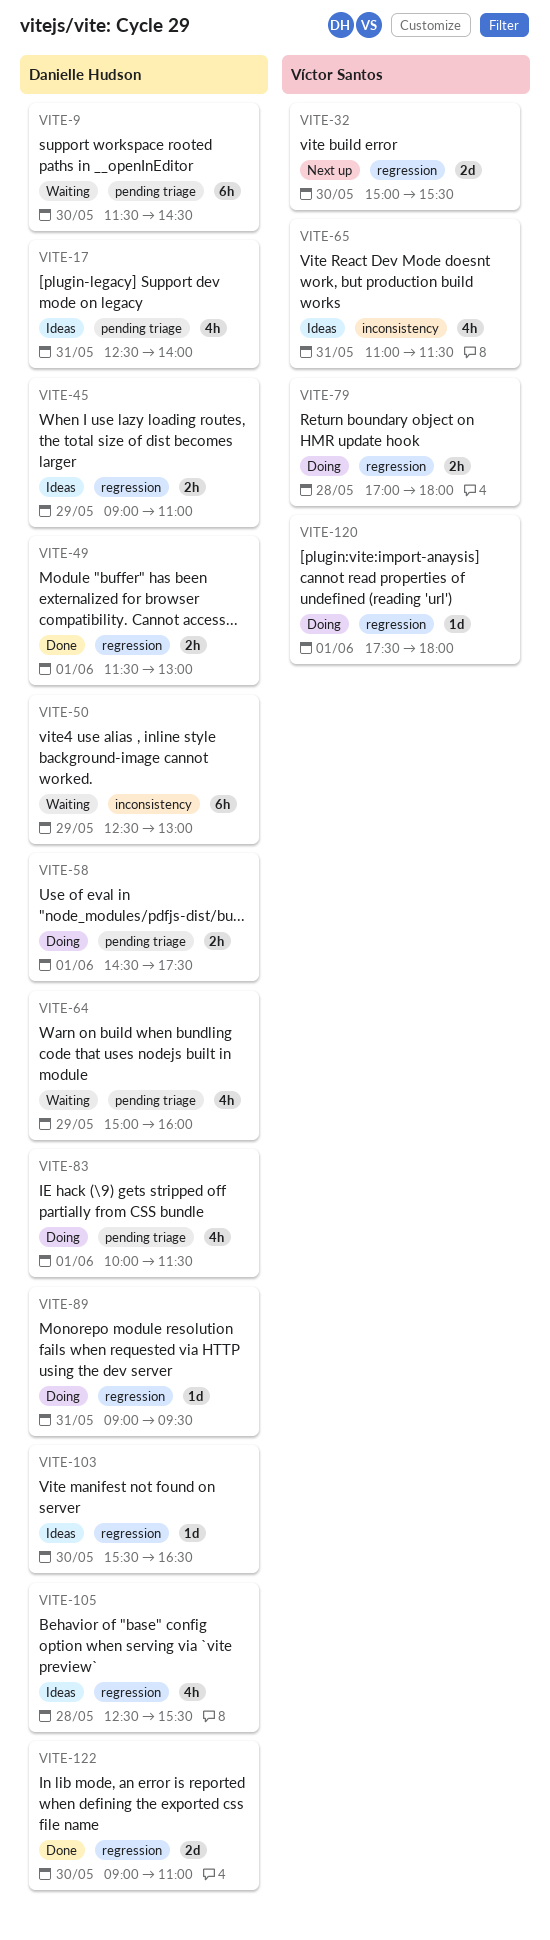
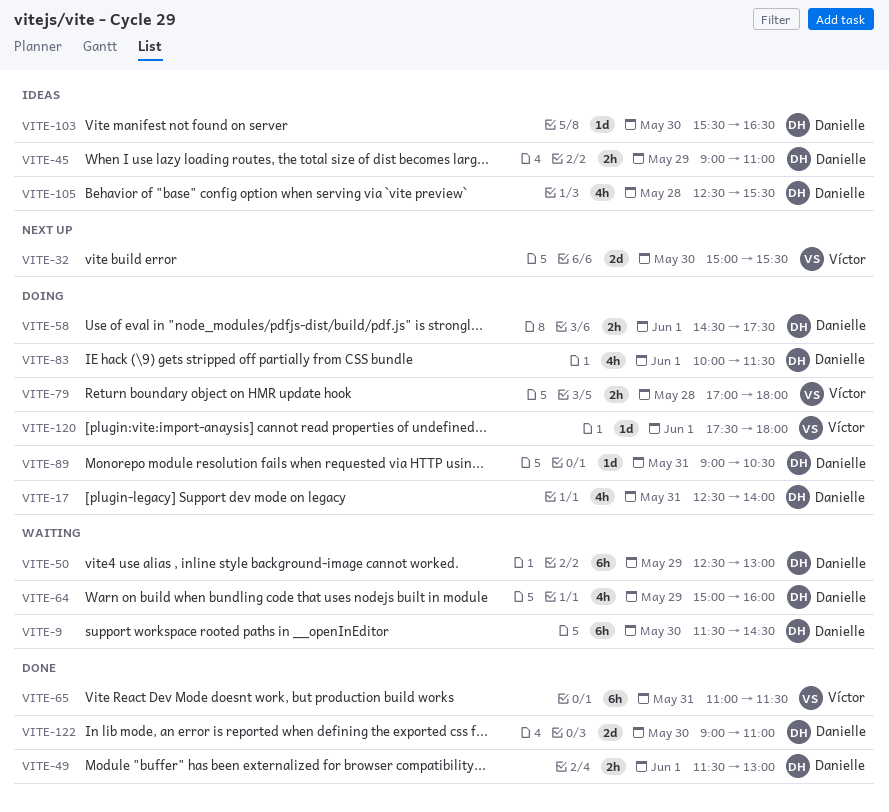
VITE-17, status: Ideas -> Doing
VITE-65, status: Ideas -> Done
VITE-65, estimate: 4h -> 6h
VITE-89, ends: 09:30 -> 10:30

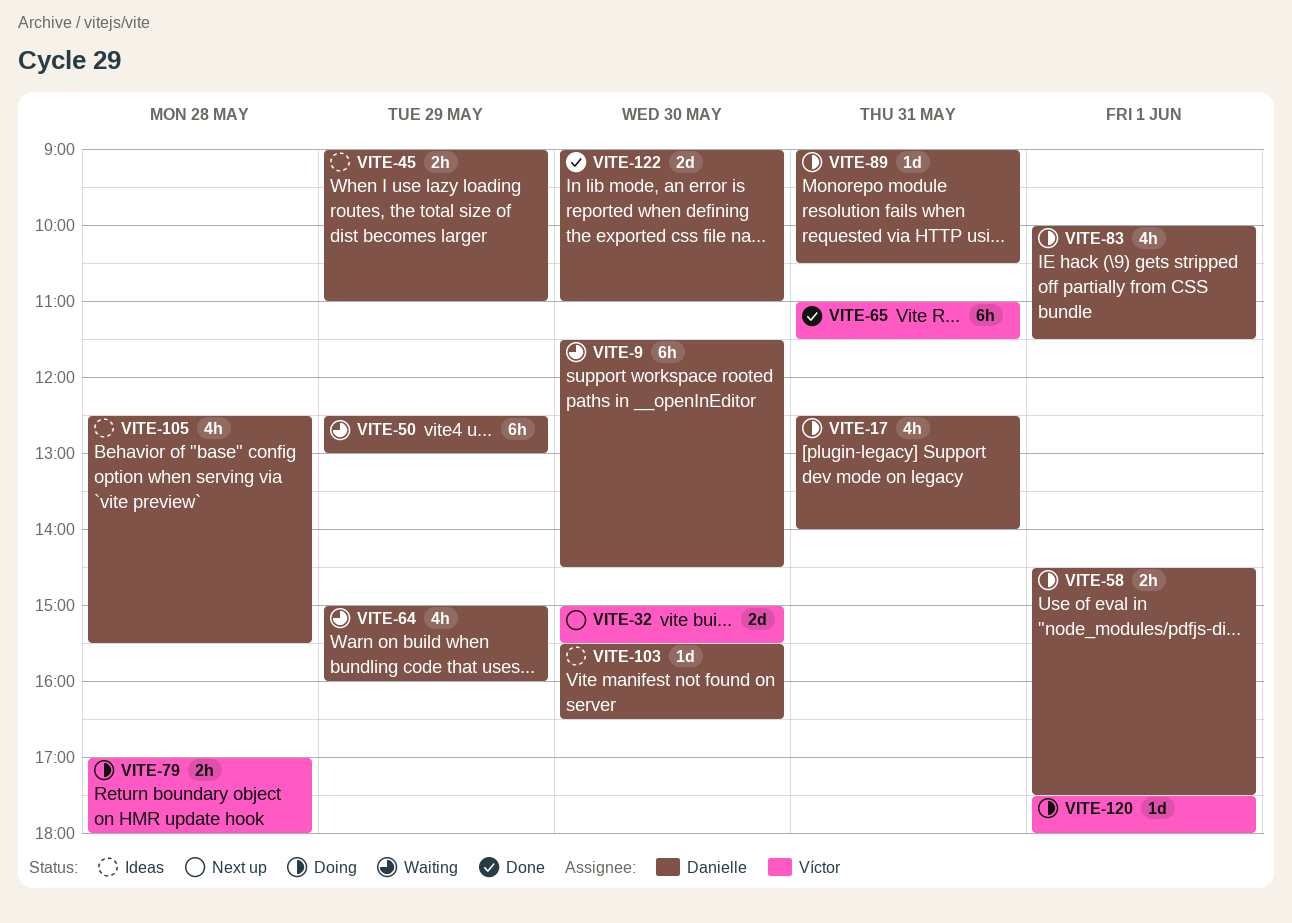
VITE-49: present -> none

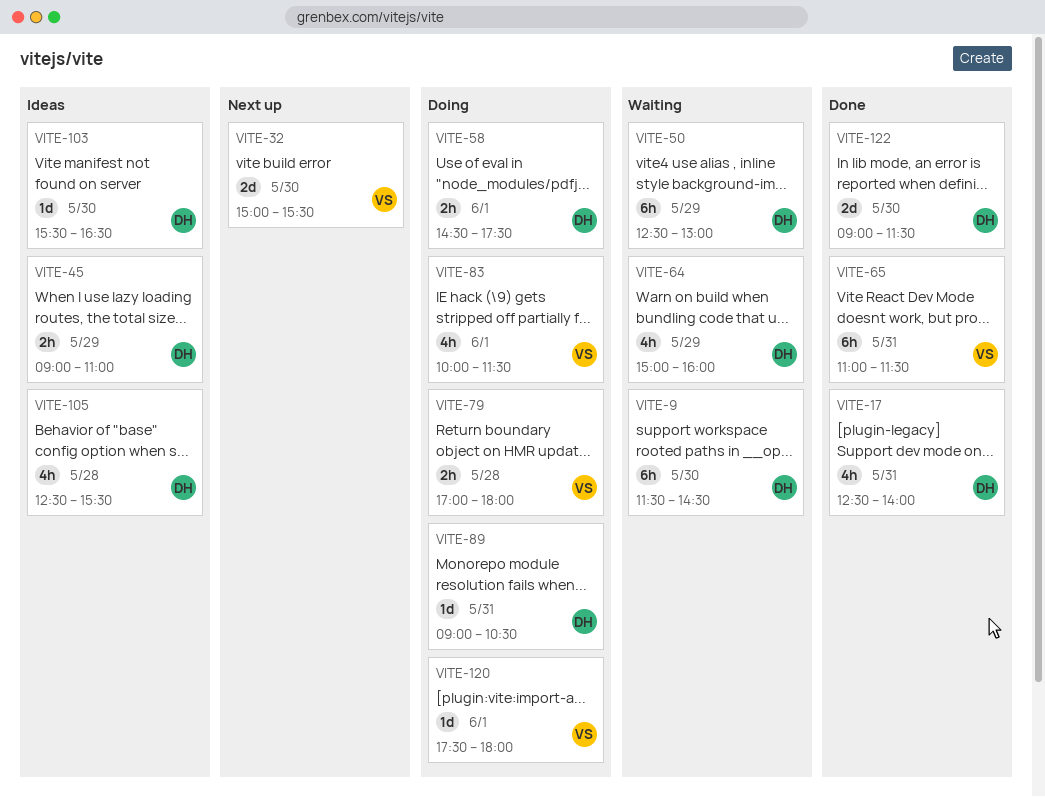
VITE-17, status: Doing -> Done
VITE-83, owner: Danielle -> Víctor
VITE-122, ends: 11:00 -> 11:30

